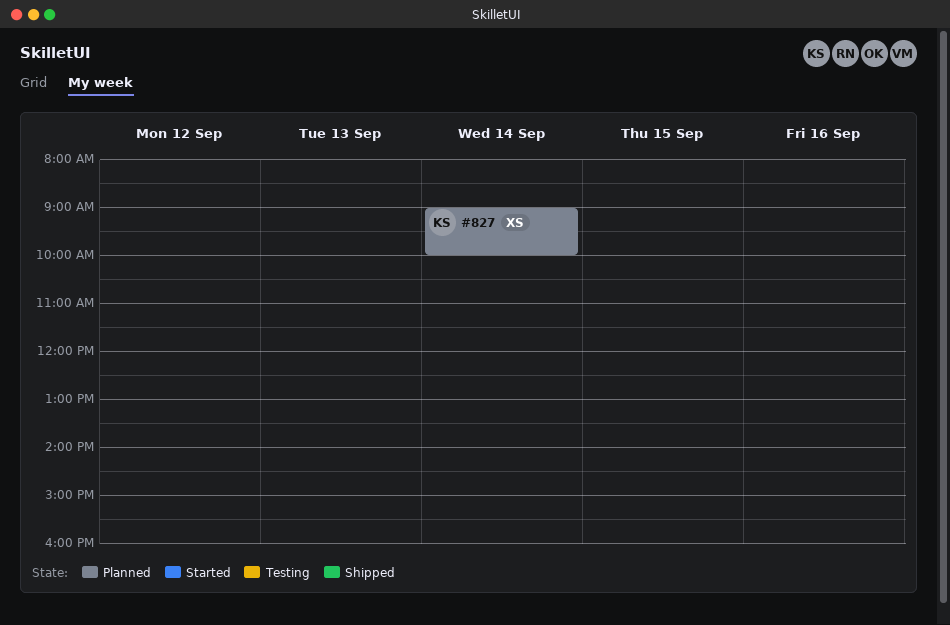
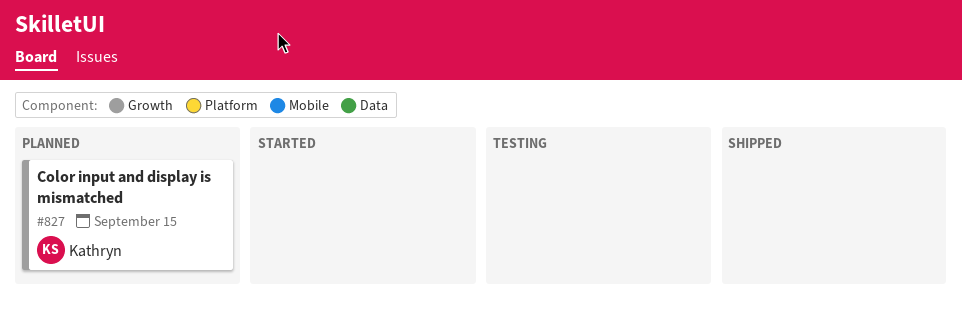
#827, day: Sep 14 -> Sep 15

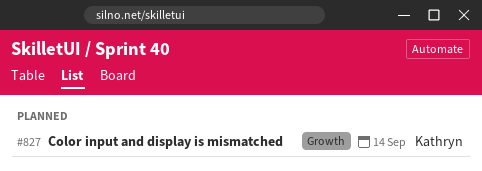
#827, day: Sep 15 -> Sep 14

